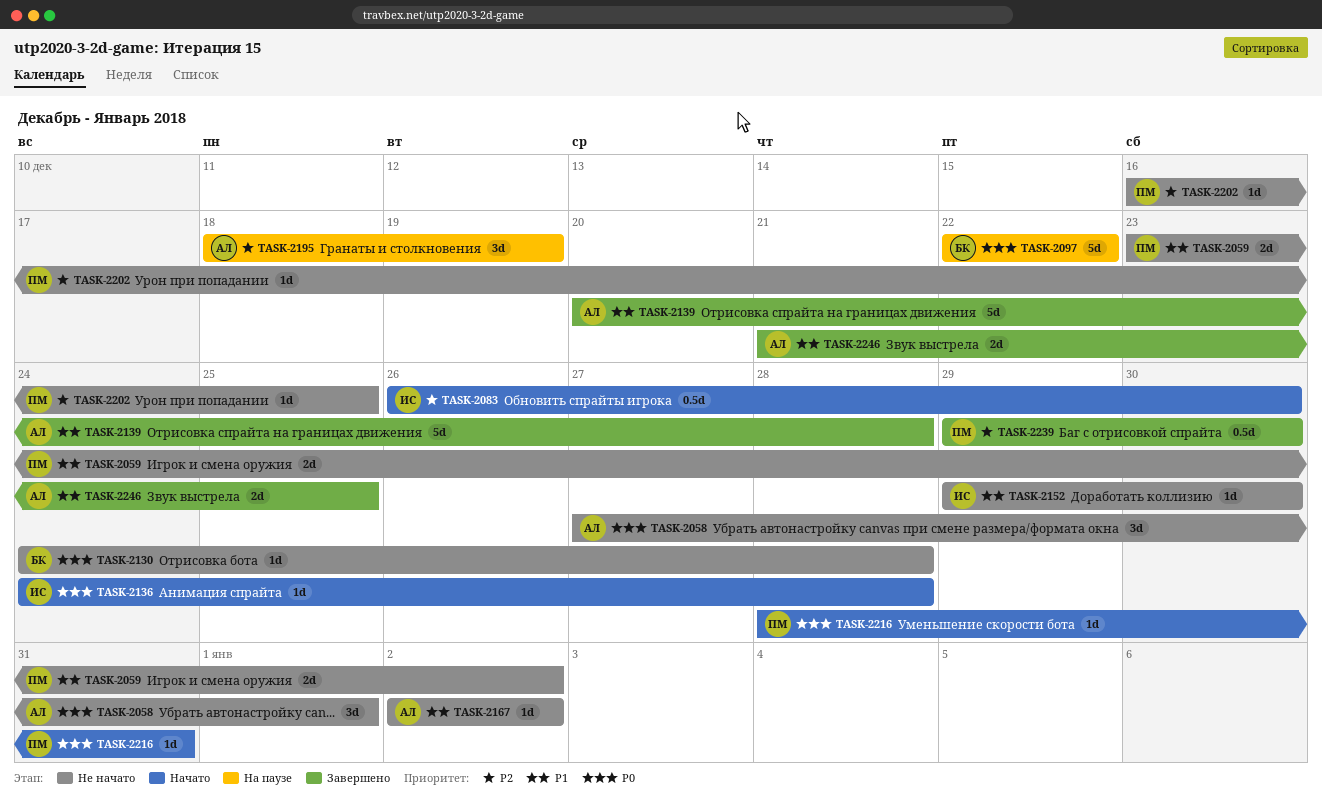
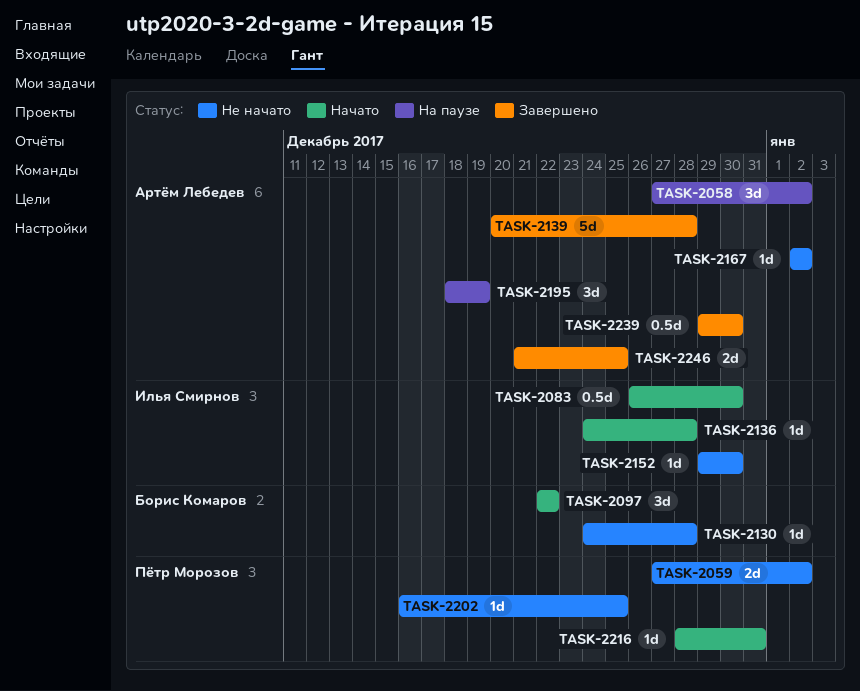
TASK-2058, status: Не начато -> На паузе
TASK-2058, due: Jan 1 -> Jan 2
TASK-2059, start: Dec 23 -> Dec 27
TASK-2097, status: На паузе -> Начато
TASK-2097, estimate: 5d -> 3d
TASK-2239, owner: Пётр Морозов -> Артём Лебедев

